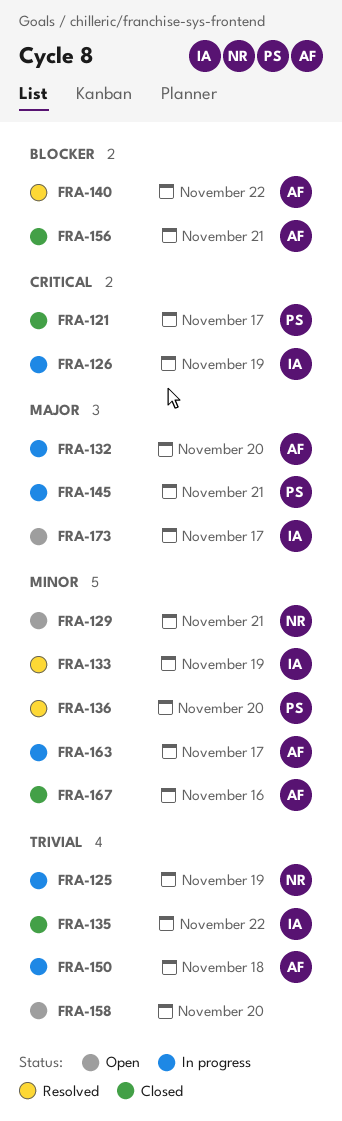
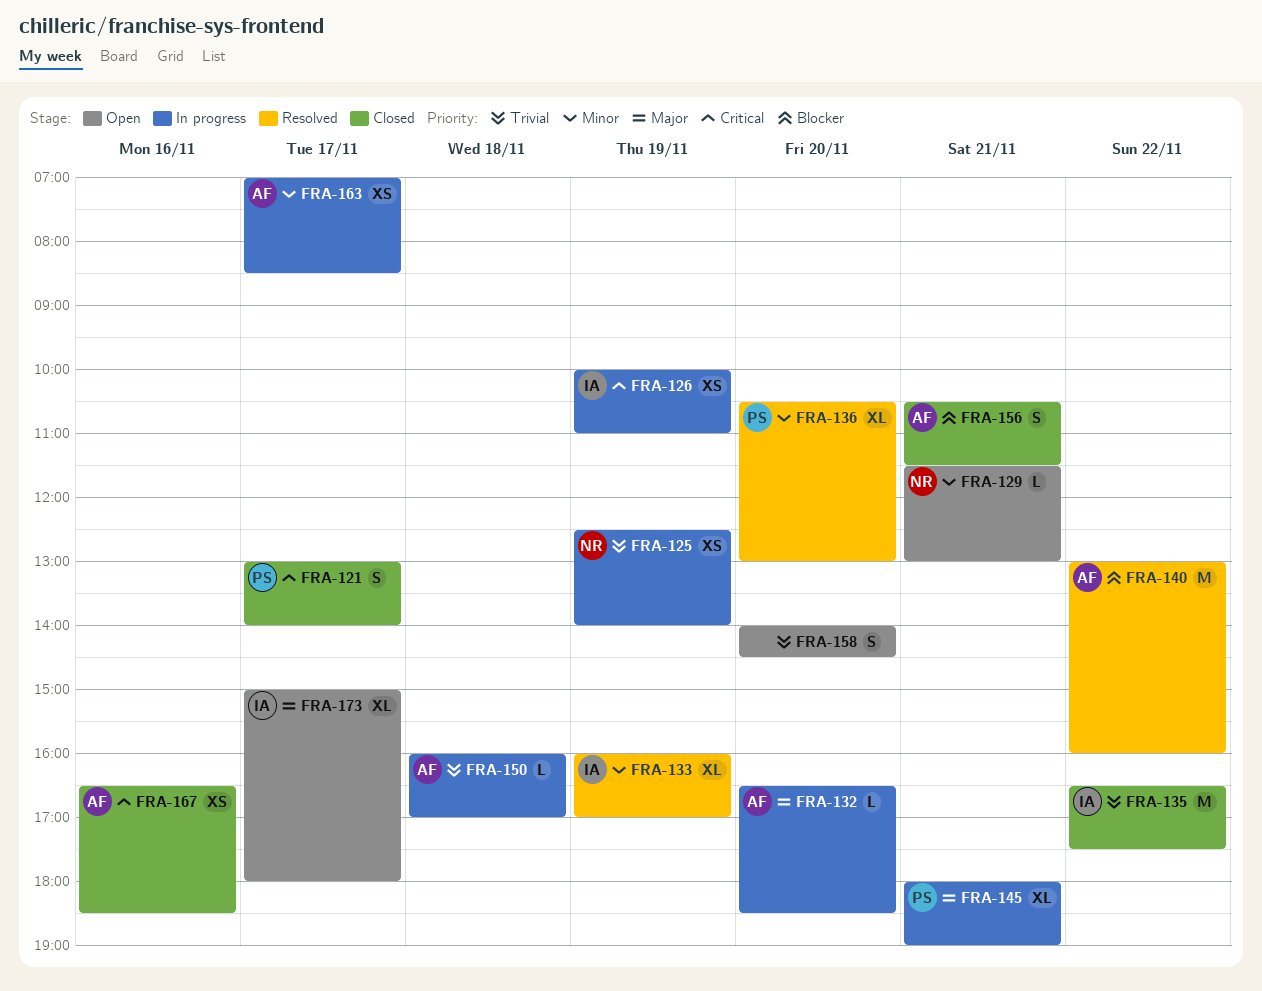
FRA-167, priority: Minor -> Critical

